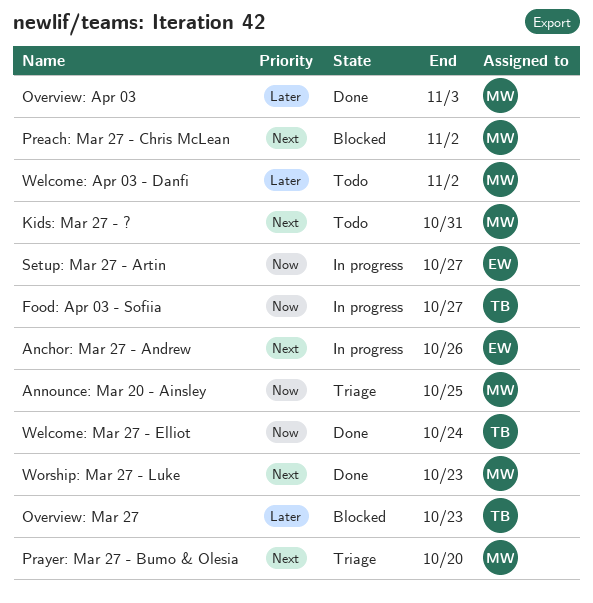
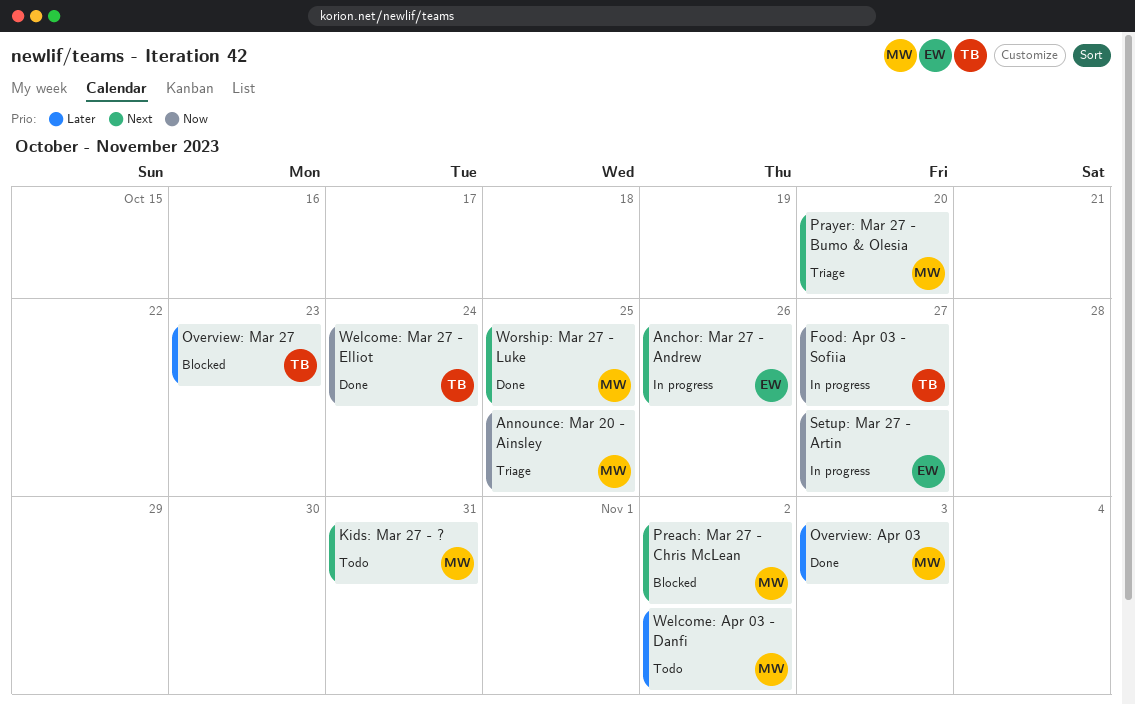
Worship: Mar 27 - Luke, due: Oct 23 -> Oct 25

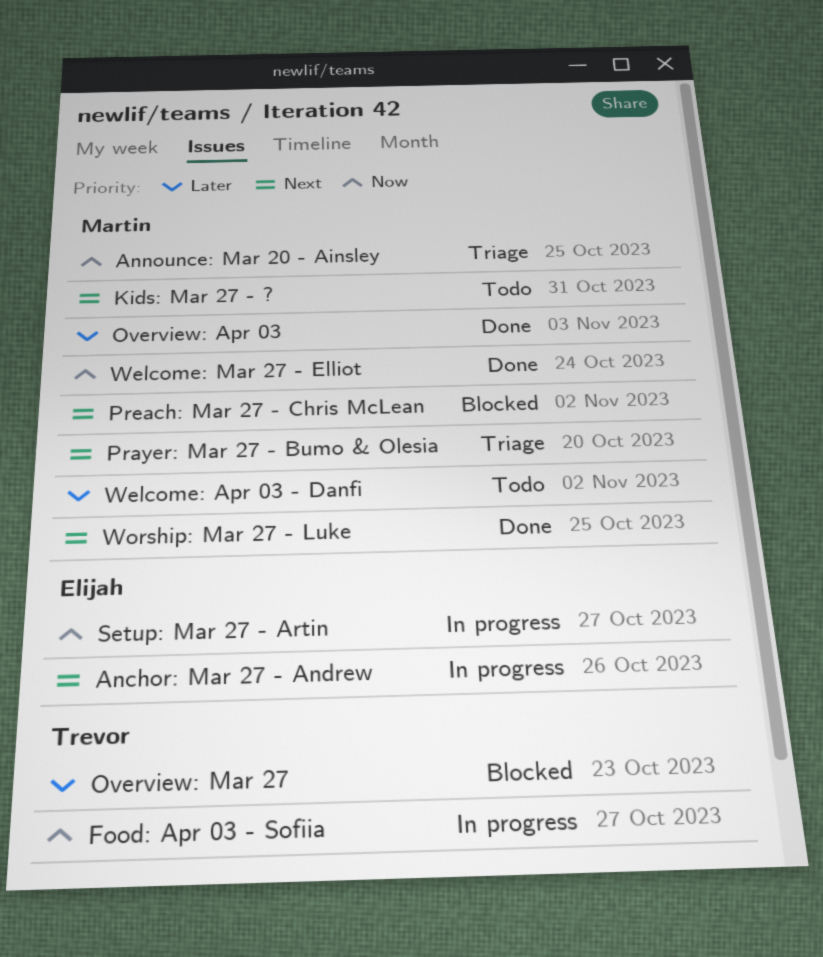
Welcome: Mar 27 - Elliot, owner: Trevor -> Martin

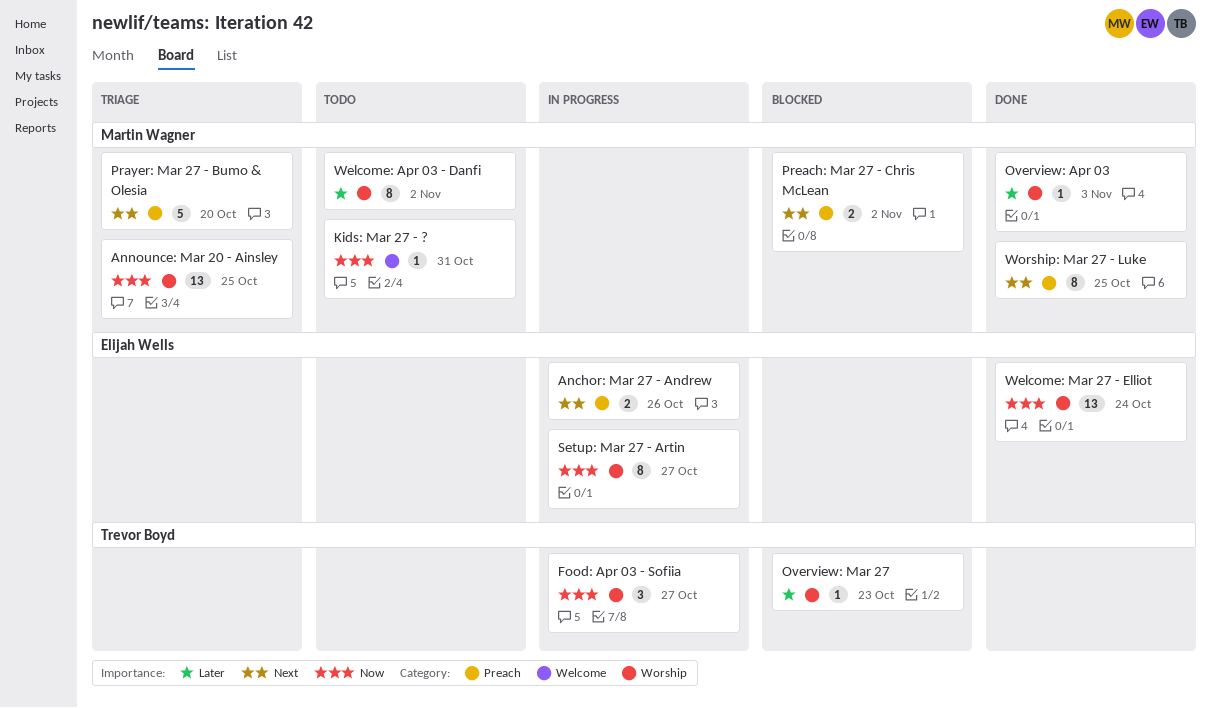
Kids: Mar 27 - ?, priority: Next -> Now
Welcome: Mar 27 - Elliot, owner: Martin Wagner -> Elijah Wells

